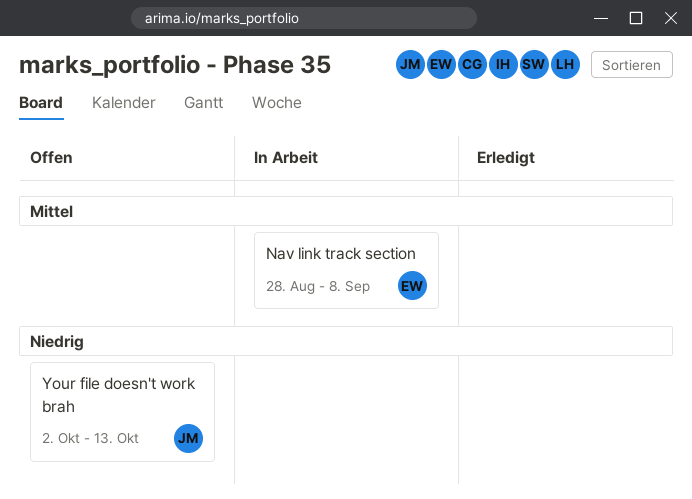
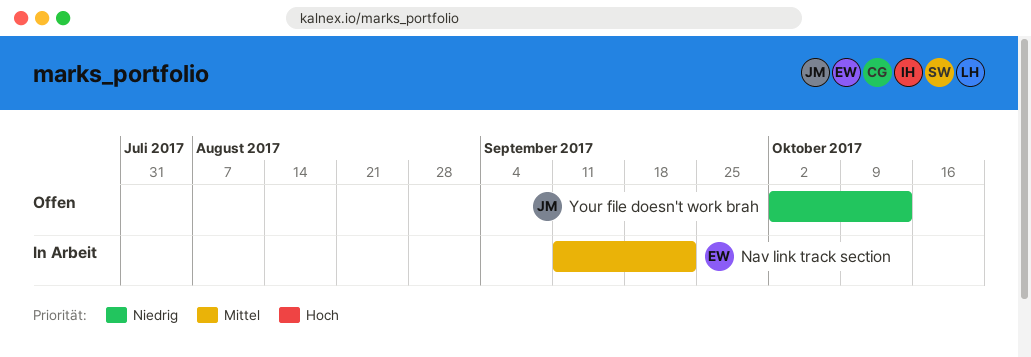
Nav link track section, start: Aug 28 -> Sep 11
Nav link track section, due: Sep 8 -> Sep 22

